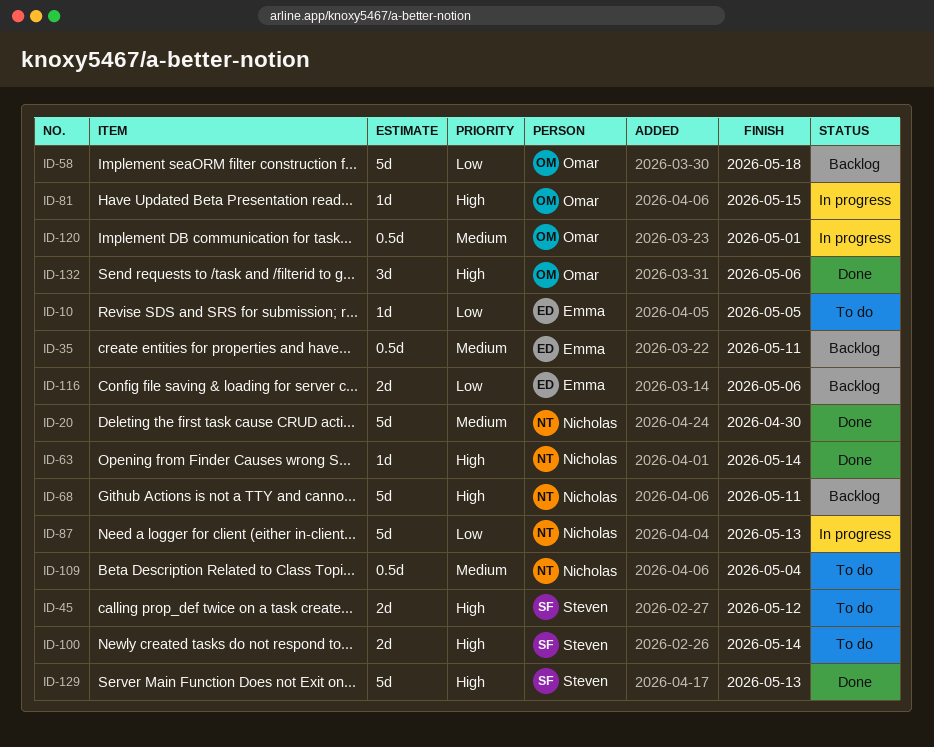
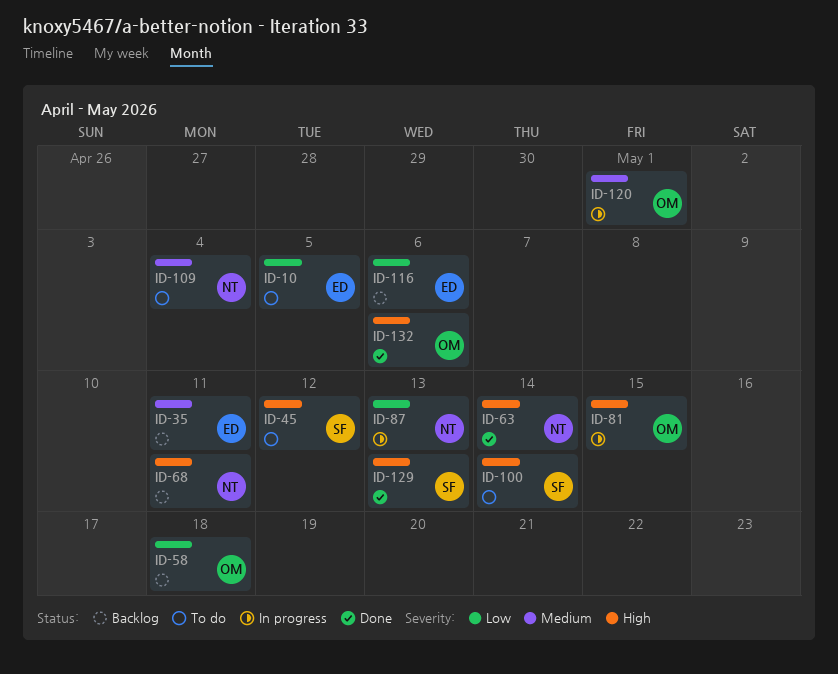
ID-20: present -> none

